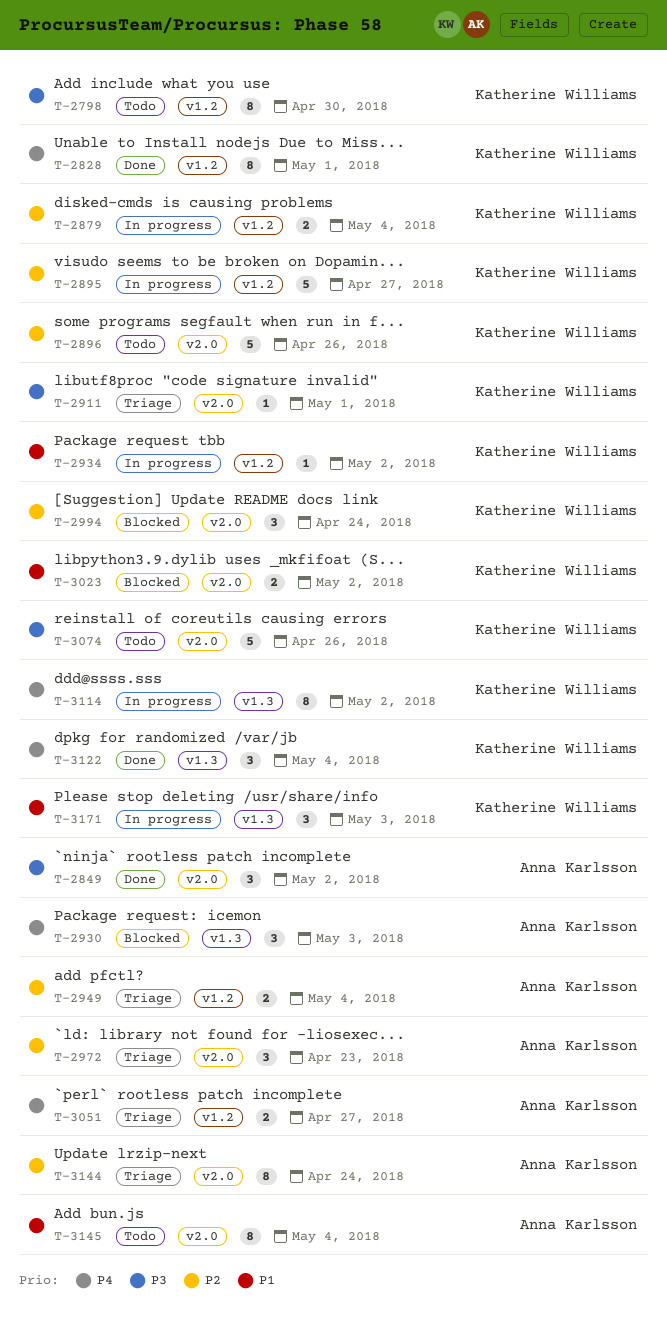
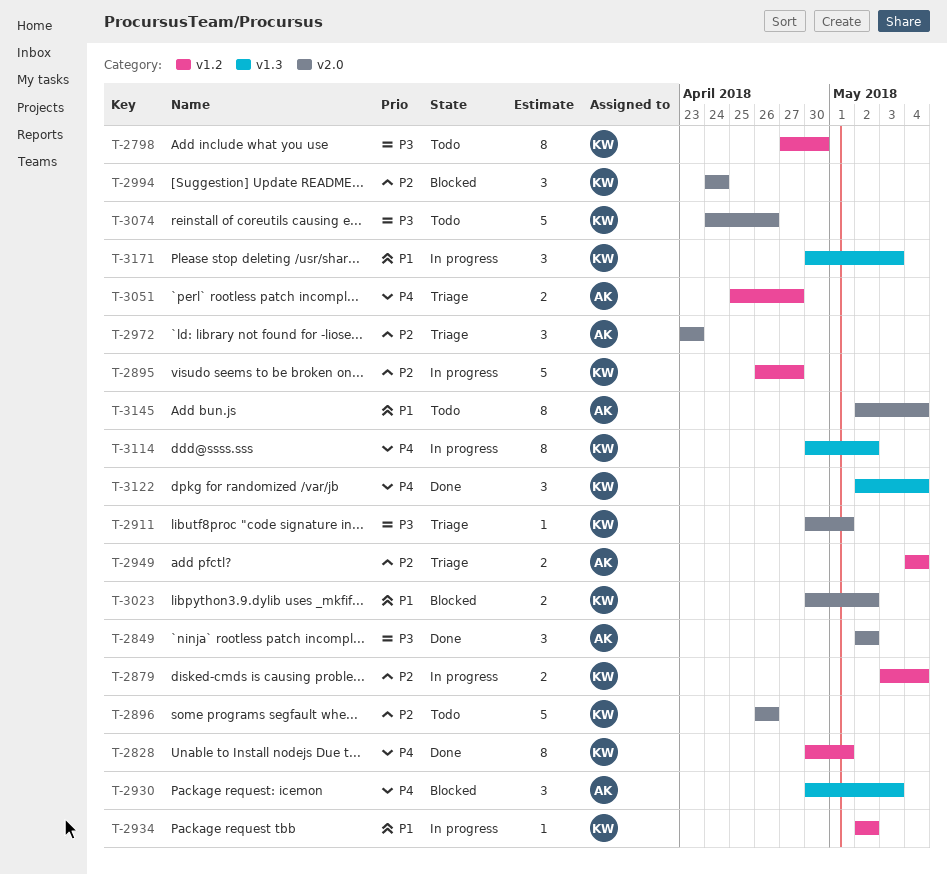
T-3144: present -> none

